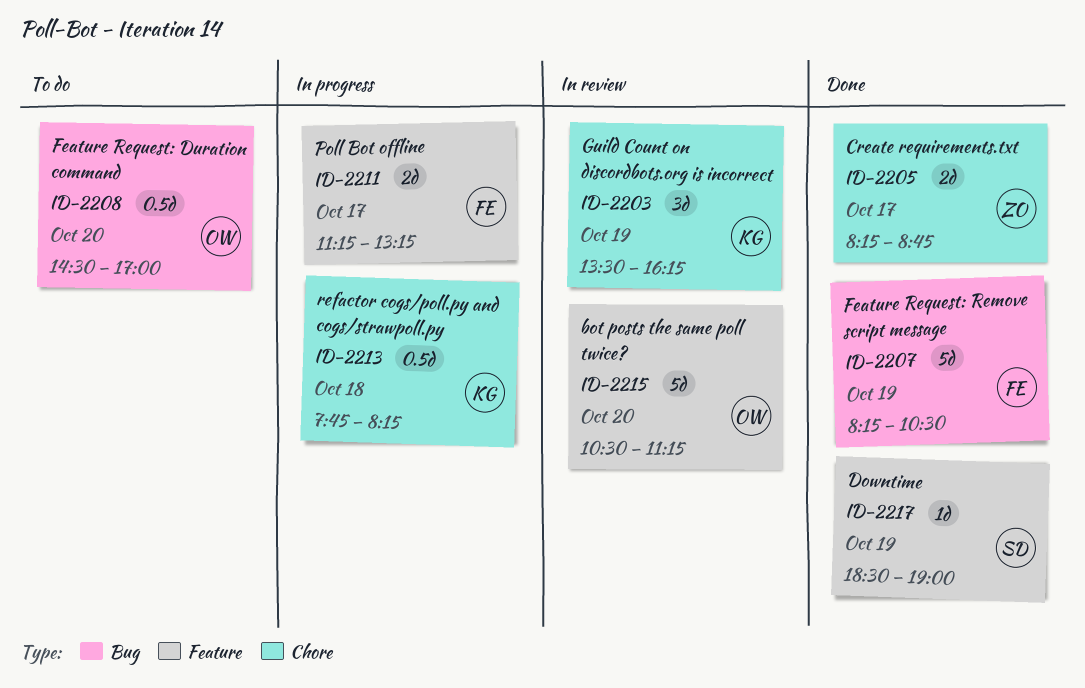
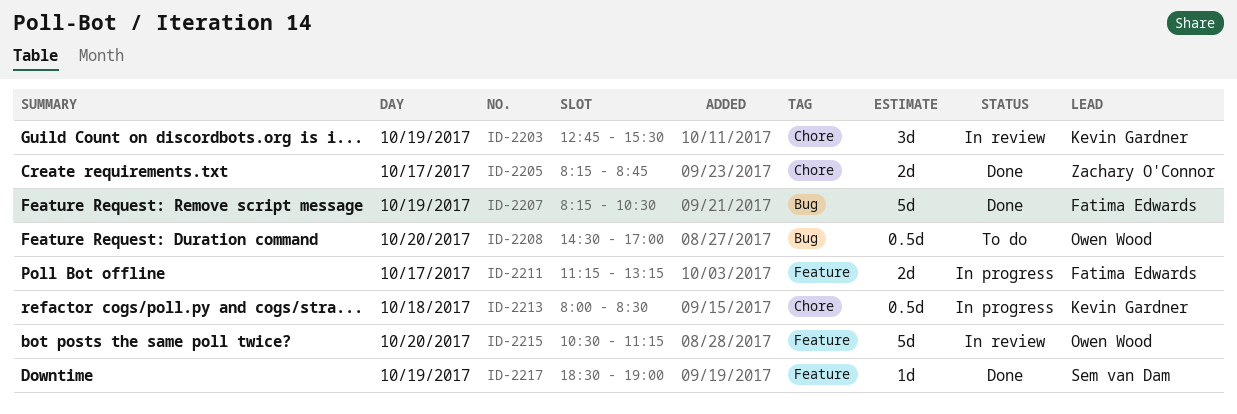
ID-2203, begins: 13:30 -> 12:45
ID-2203, ends: 16:15 -> 15:30
ID-2213, begins: 07:45 -> 08:00
ID-2213, ends: 08:15 -> 08:30

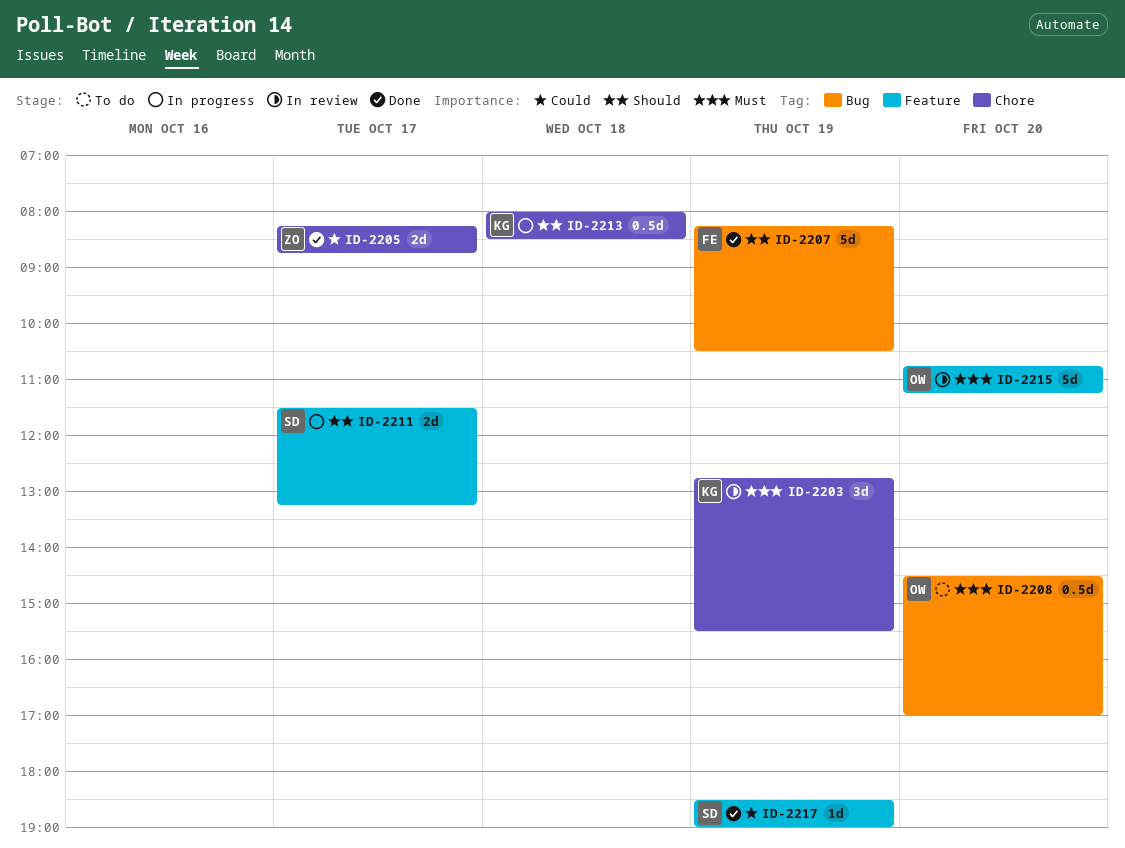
ID-2211, owner: Fatima Edwards -> Sem van Dam
ID-2211, begins: 11:15 -> 11:30
ID-2215, begins: 10:30 -> 10:45

